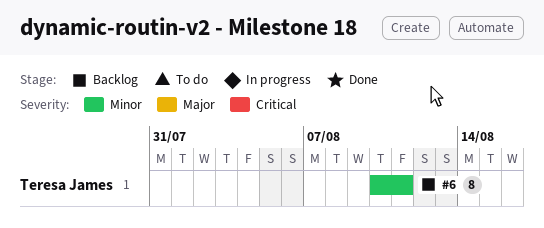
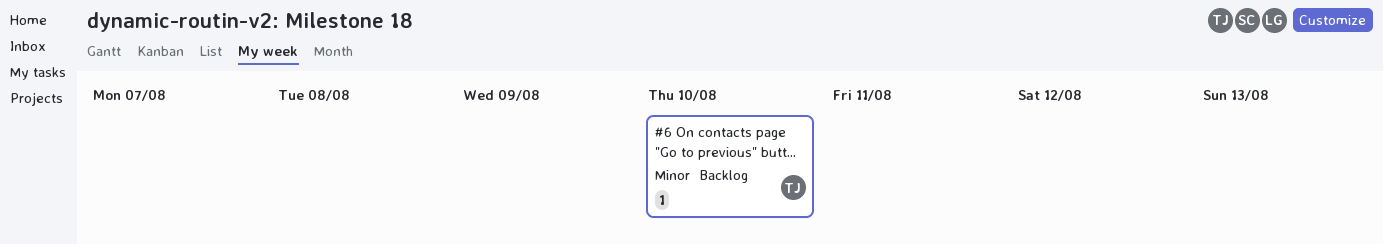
#6, estimate: 8 -> 1
#6, due: Aug 11 -> Aug 10

